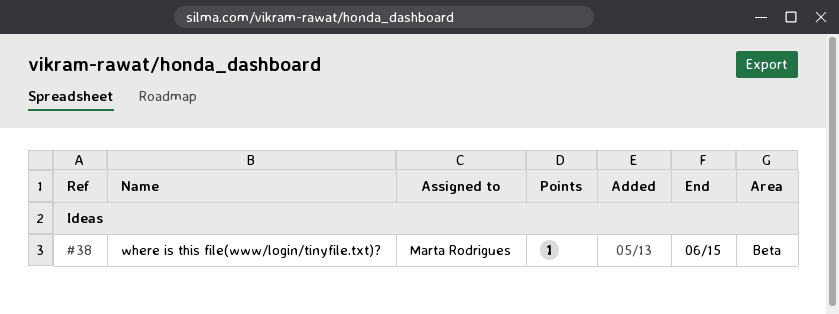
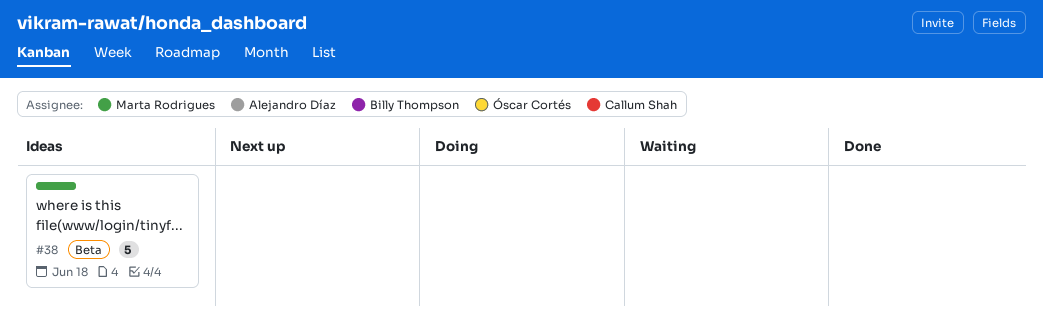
#38, estimate: 1 -> 5
#38, due: Jun 15 -> Jun 18

